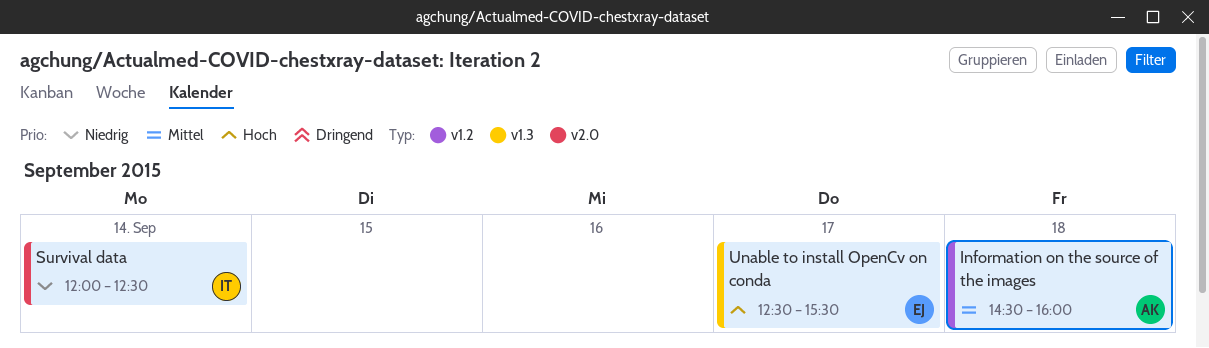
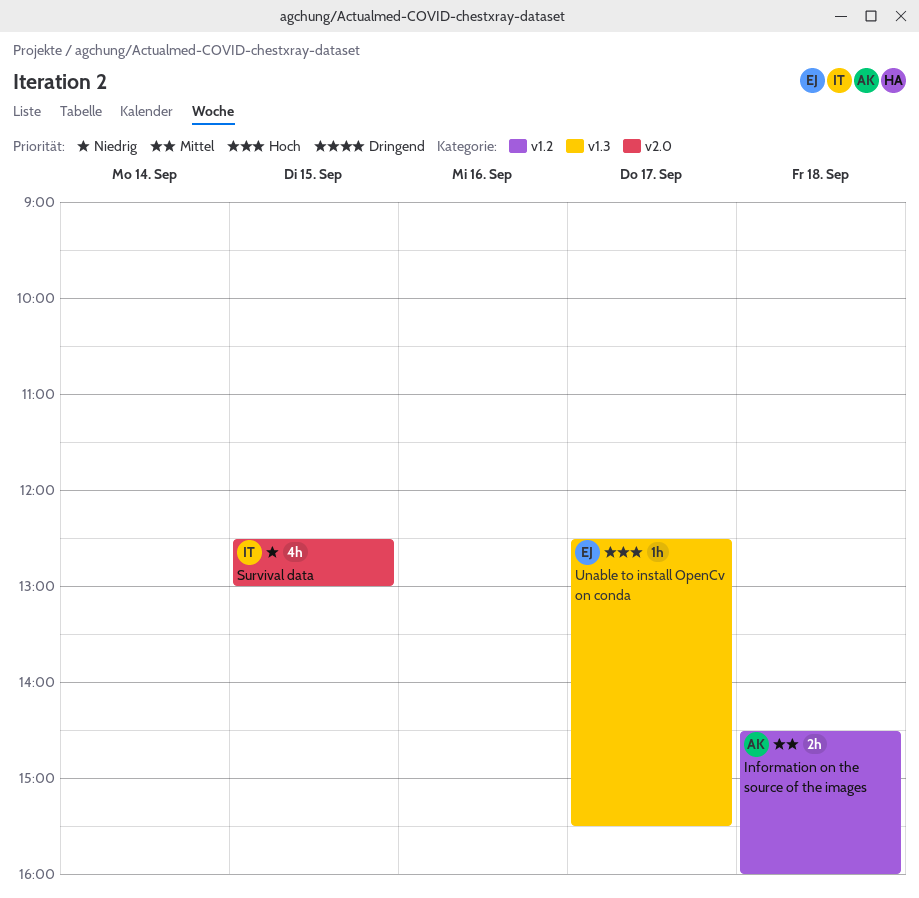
Survival data, day: Sep 14 -> Sep 15
Survival data, begins: 12:00 -> 12:30
Survival data, ends: 12:30 -> 13:00

